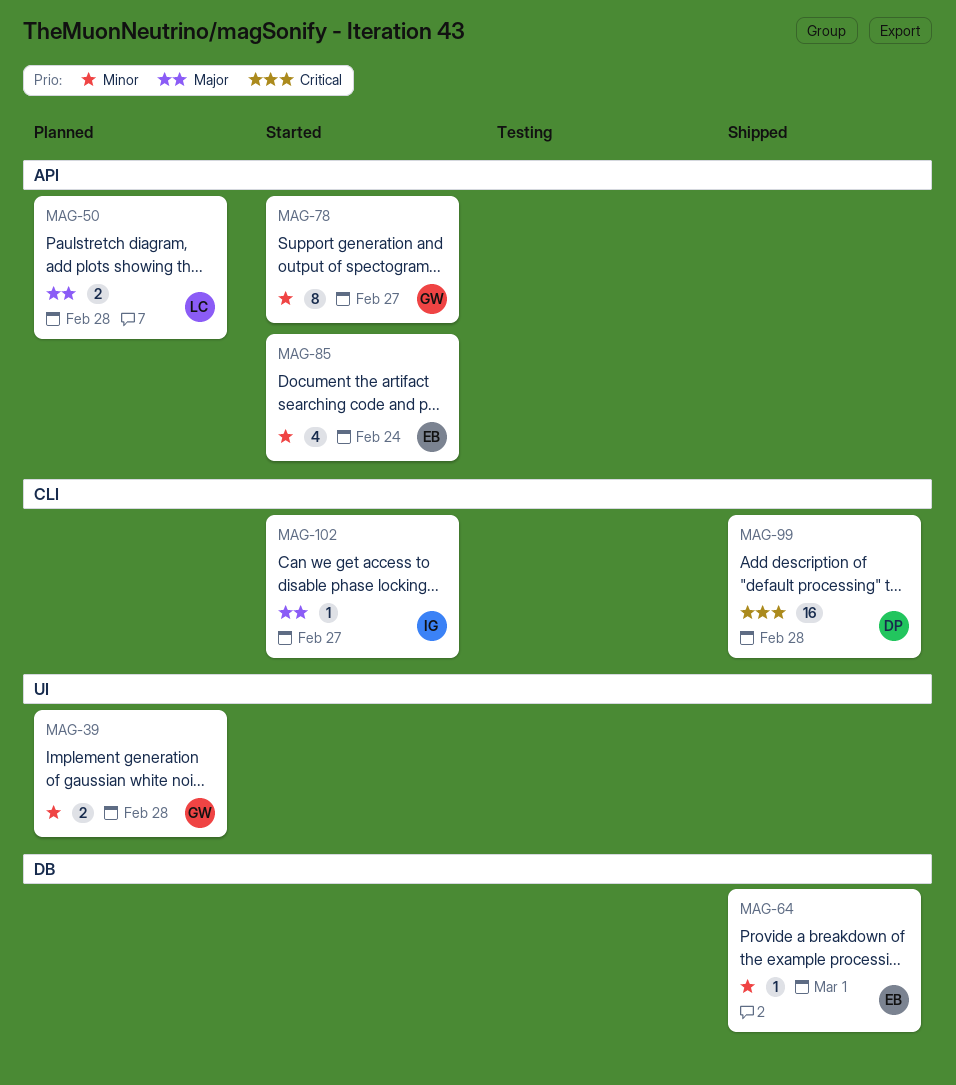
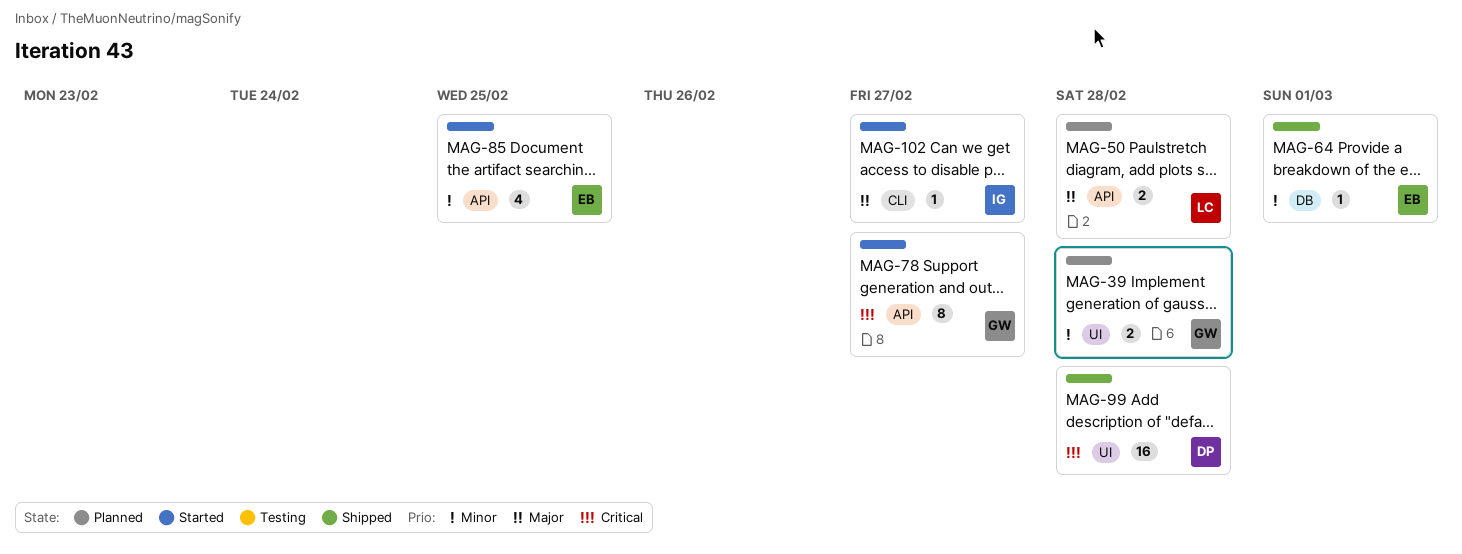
MAG-78, priority: Minor -> Critical
MAG-85, due: Feb 24 -> Feb 25
MAG-99, label: CLI -> UI

